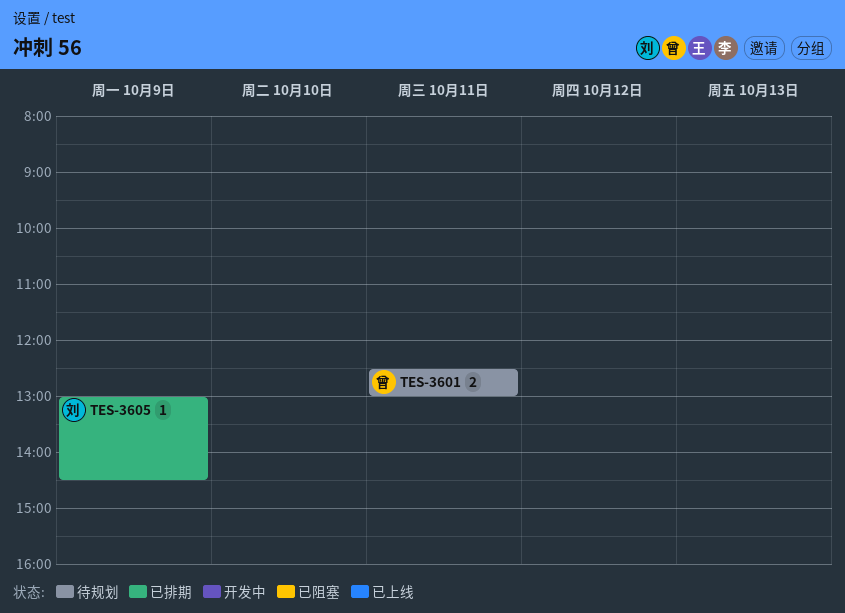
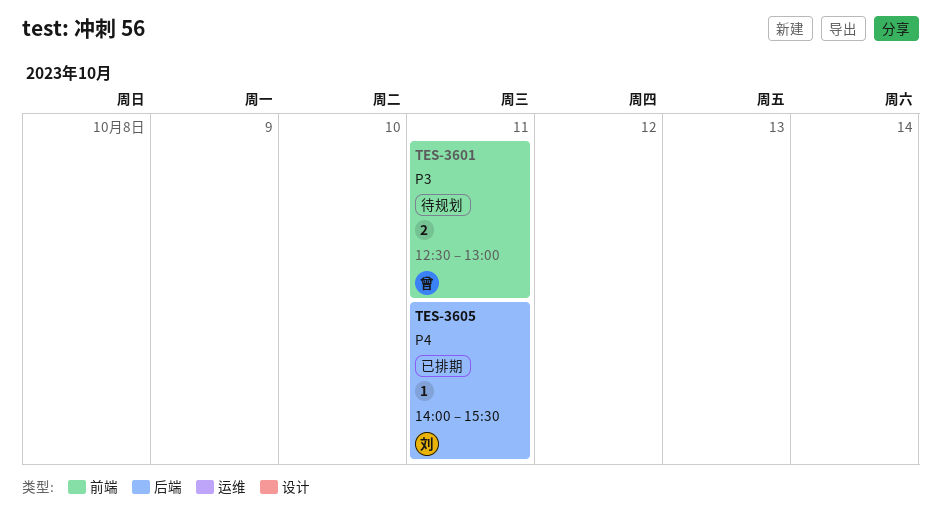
TES-3605, day: Oct 9 -> Oct 11
TES-3605, begins: 13:00 -> 14:00
TES-3605, ends: 14:30 -> 15:30

